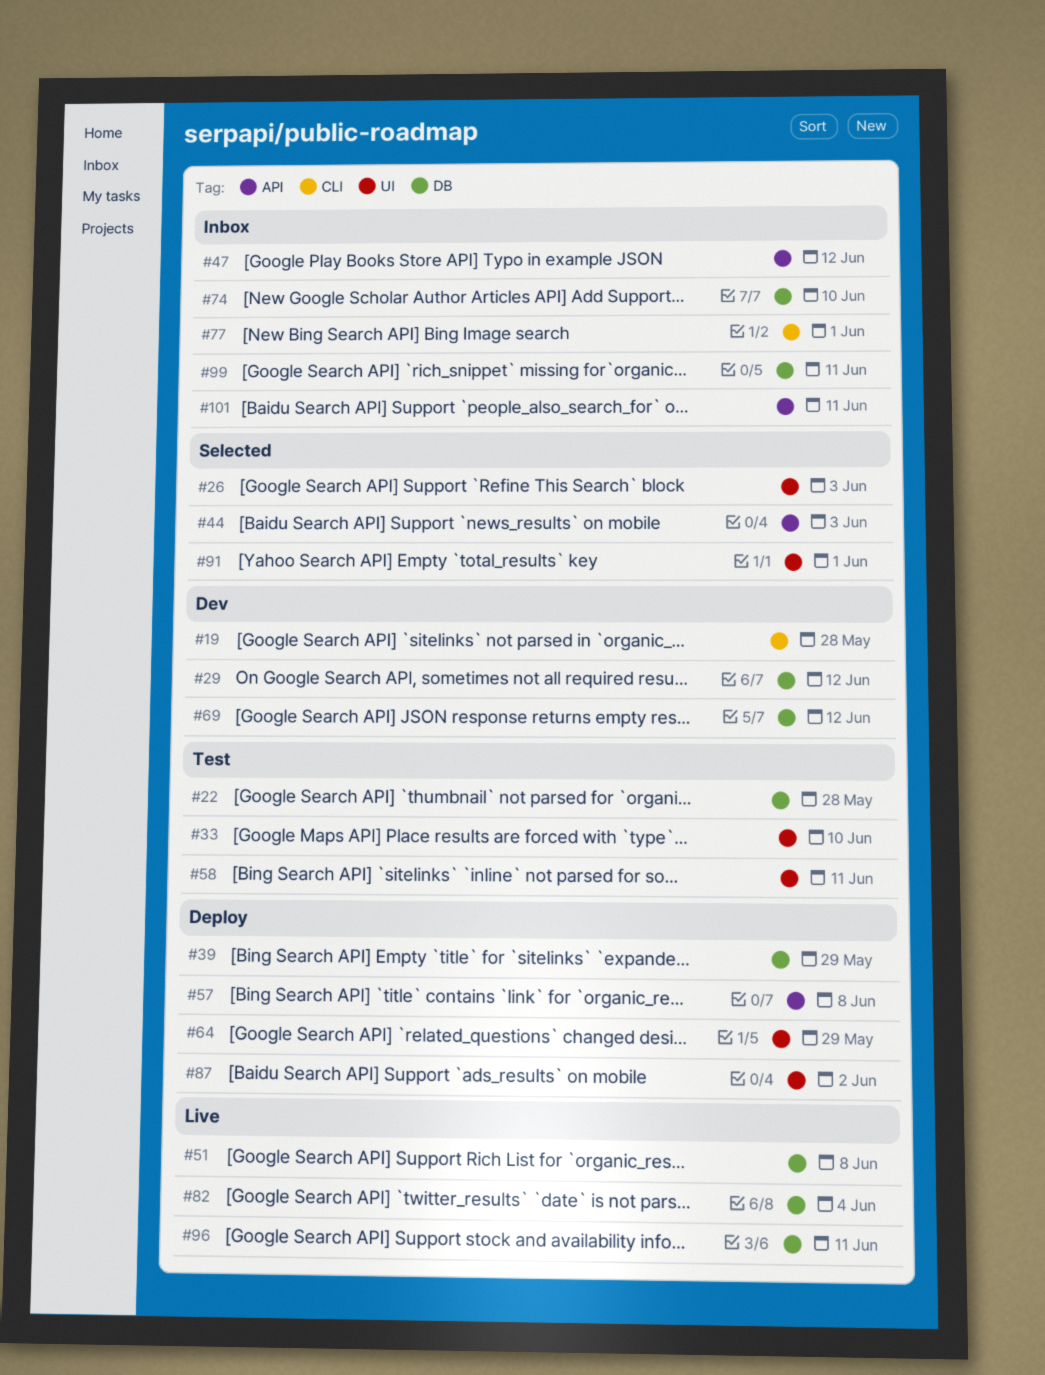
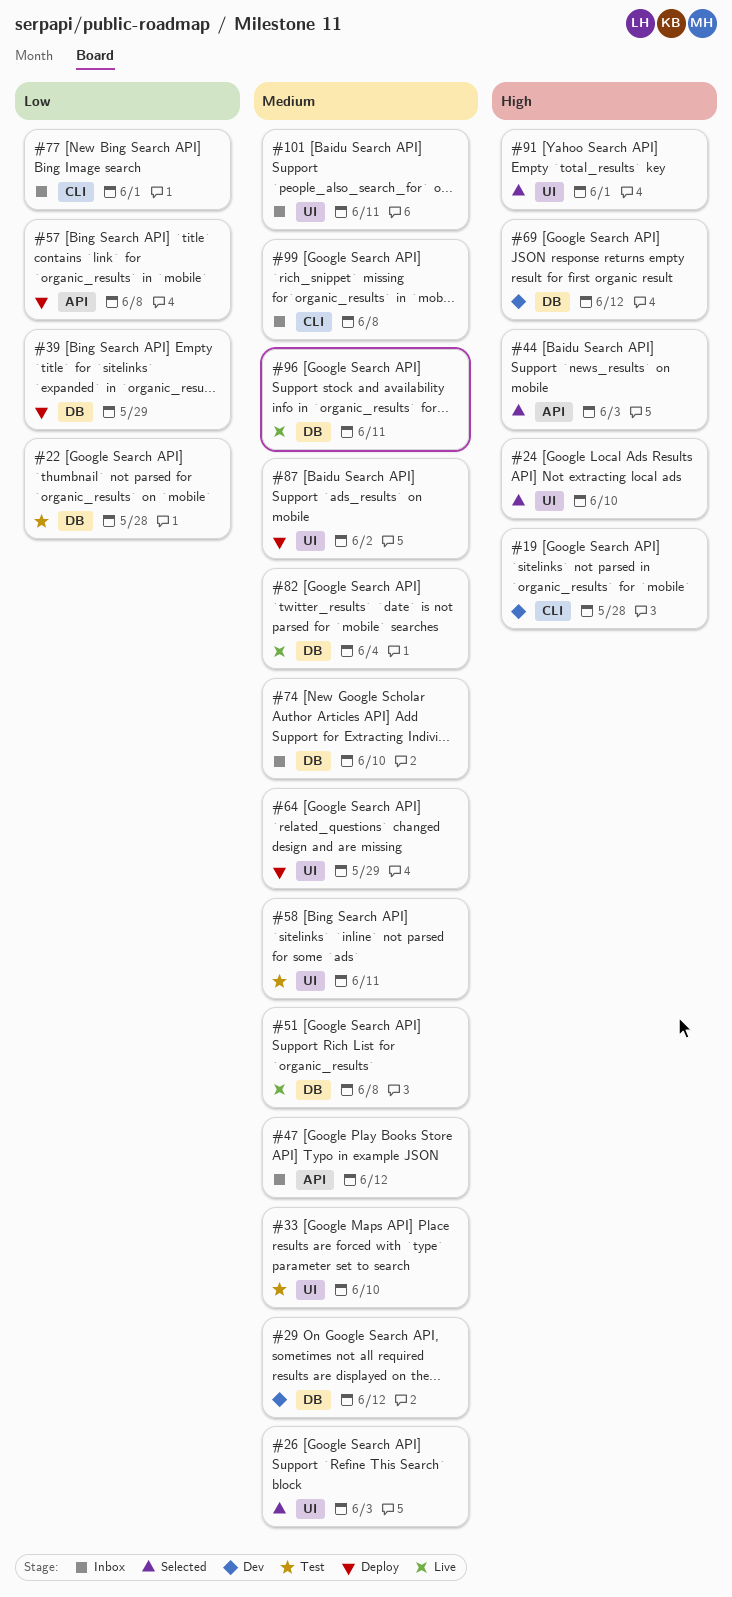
#24: none -> present
#99, label: DB -> CLI
#99, due: Jun 11 -> Jun 8
#101, label: API -> UI

